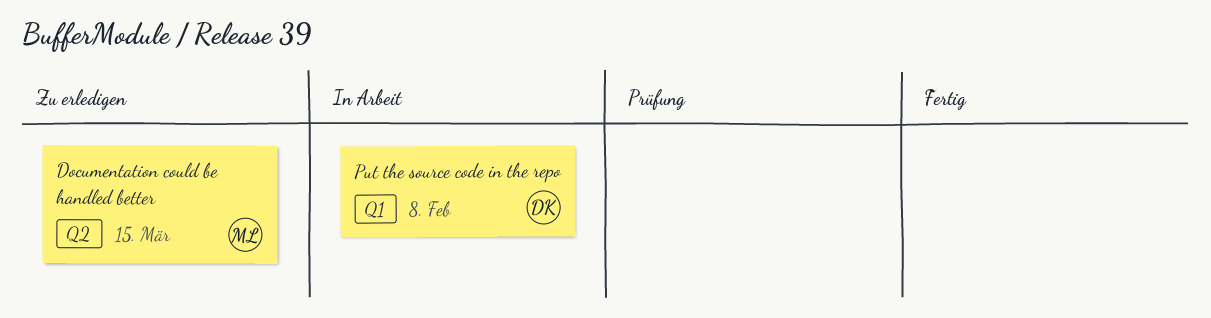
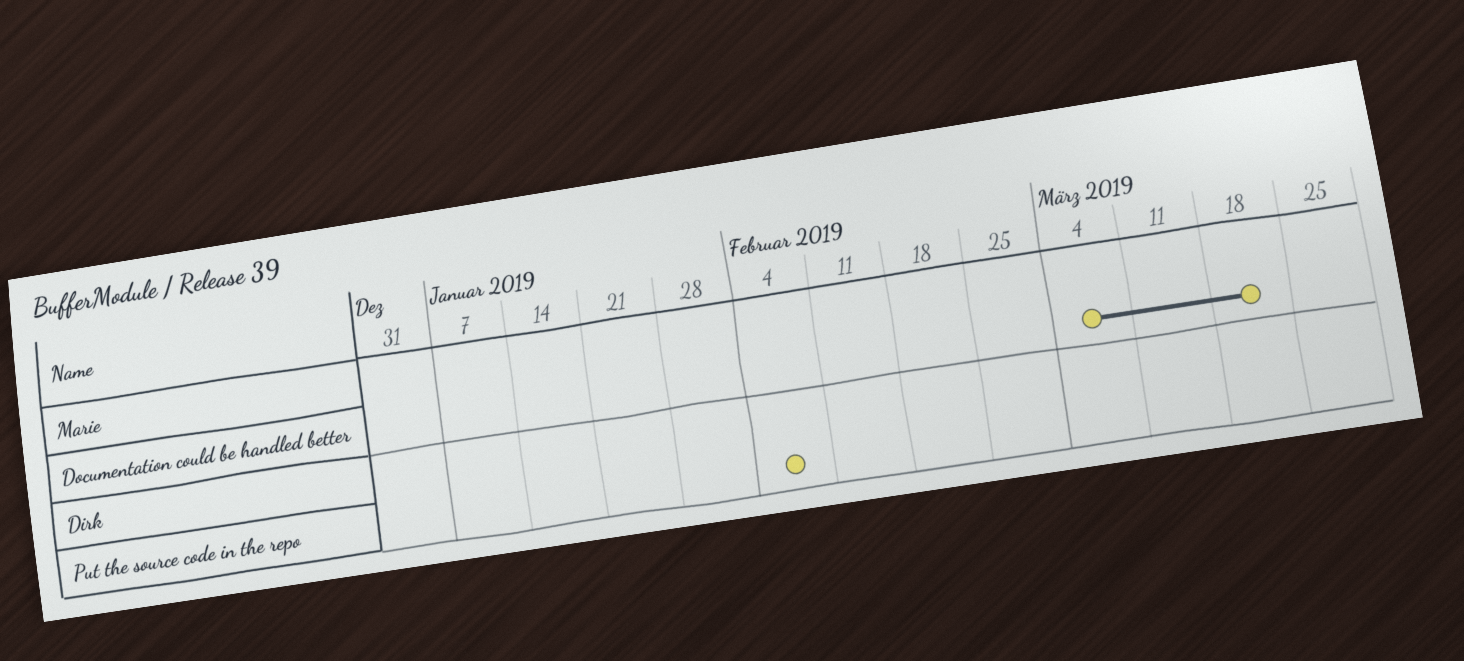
Documentation could be handled better, due: Mar 15 -> Mar 22

